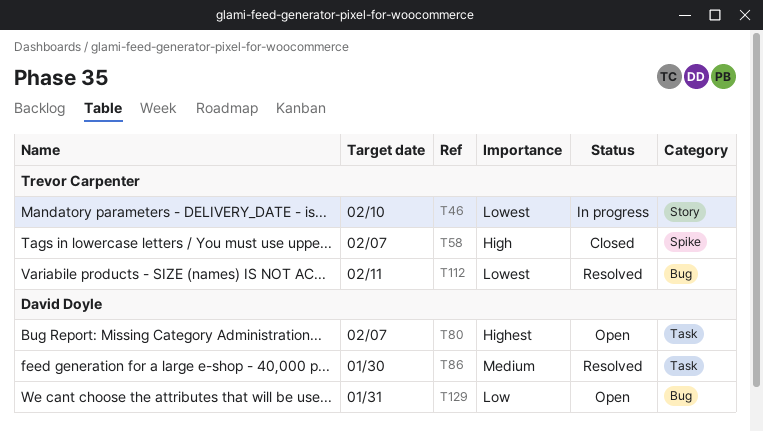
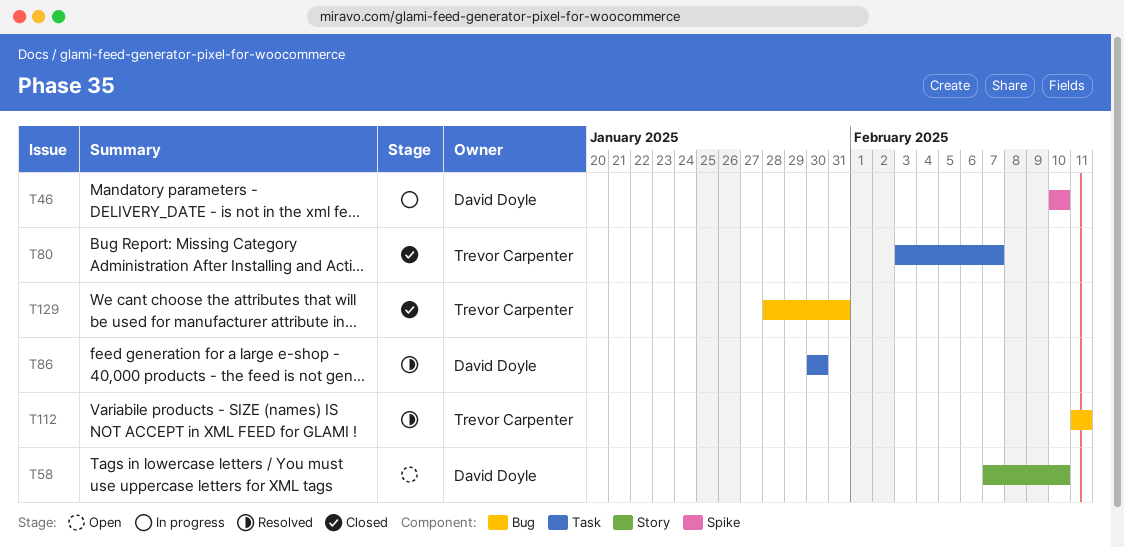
T46, owner: Trevor Carpenter -> David Doyle
T46, label: Story -> Spike
T58, status: Closed -> Open
T58, owner: Trevor Carpenter -> David Doyle
T58, label: Spike -> Story
T58, due: Feb 7 -> Feb 10
T80, status: Open -> Closed
T80, owner: David Doyle -> Trevor Carpenter
T129, status: Open -> Closed
T129, owner: David Doyle -> Trevor Carpenter

